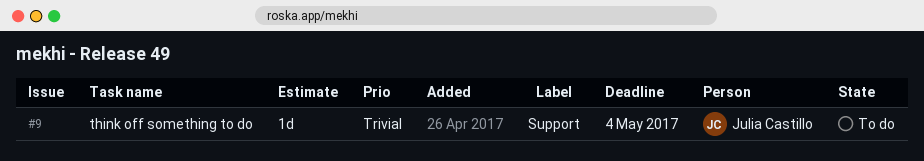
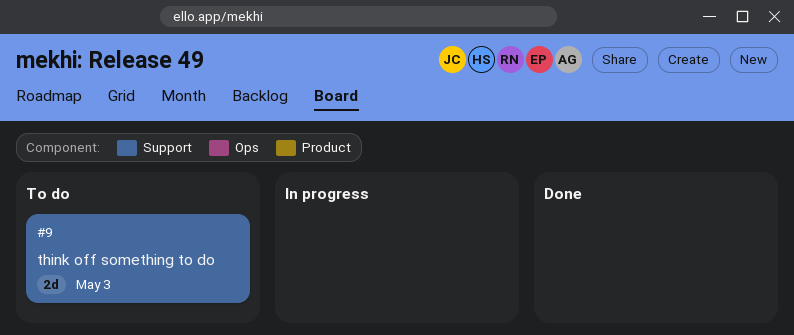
#9, estimate: 1d -> 2d
#9, due: May 4 -> May 3

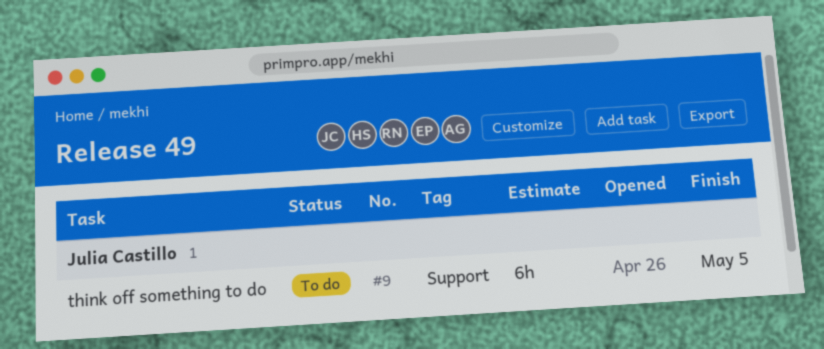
#9, estimate: 2d -> 6h
#9, due: May 3 -> May 5

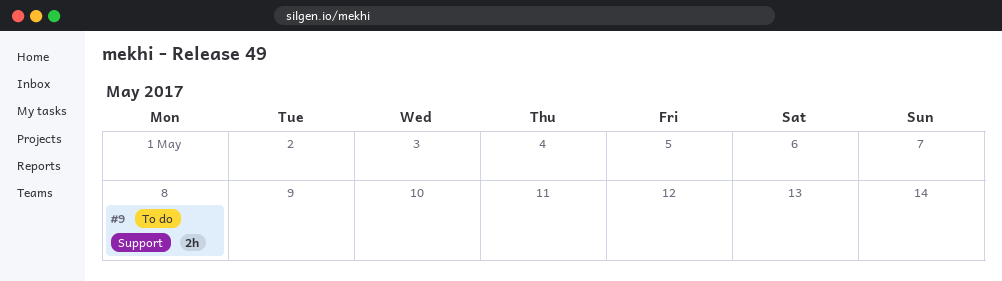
#9, estimate: 6h -> 2h
#9, due: May 5 -> May 8

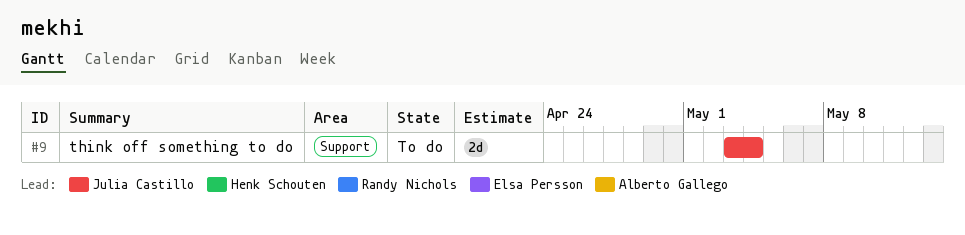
#9, estimate: 2h -> 2d
#9, due: May 8 -> May 4

